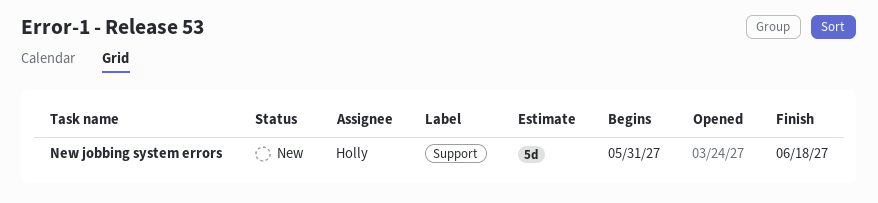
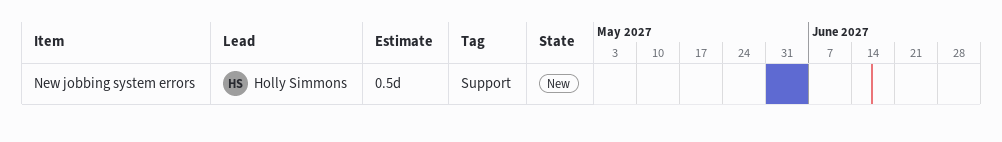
New jobbing system errors, estimate: 5d -> 0.5d
New jobbing system errors, due: Jun 18 -> Jun 4

